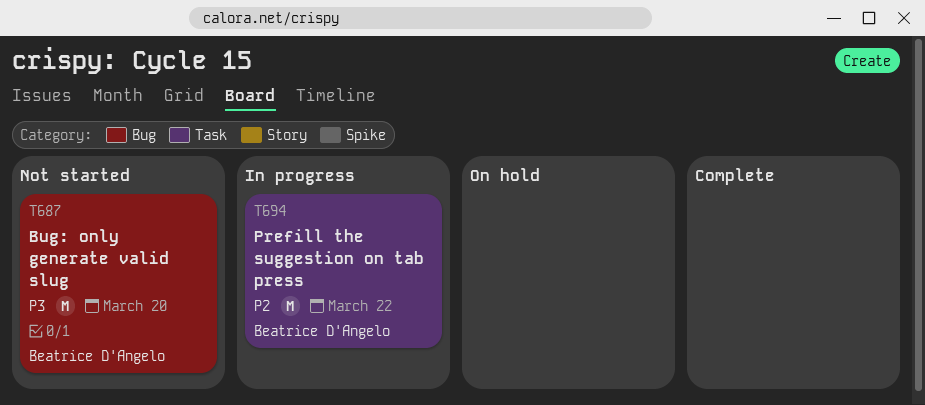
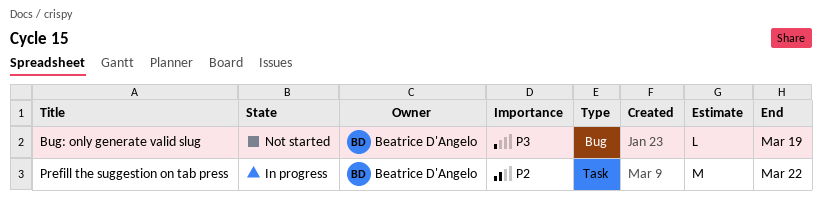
Bug: only generate valid slug, estimate: M -> L
Bug: only generate valid slug, due: Mar 20 -> Mar 19

